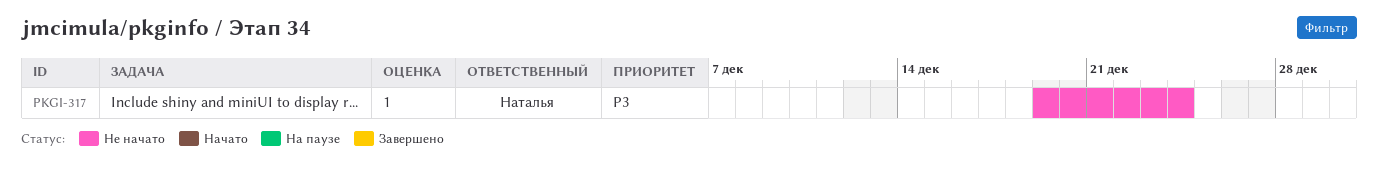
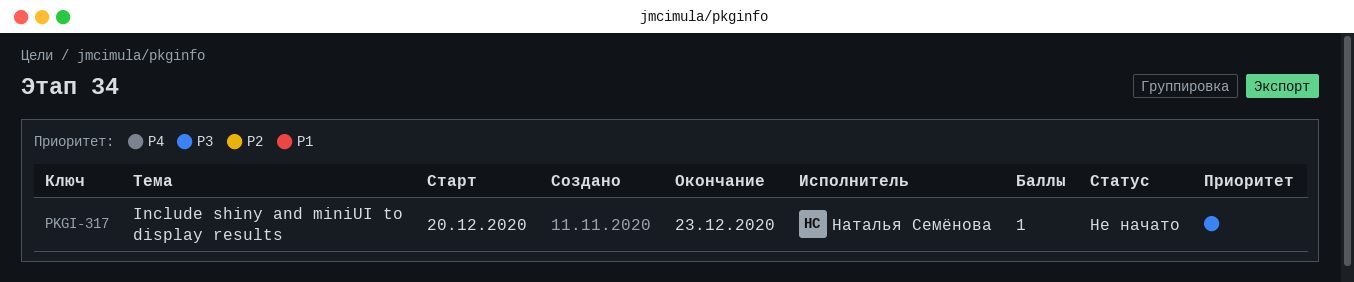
PKGI-317, start: Dec 19 -> Dec 20
PKGI-317, due: Dec 24 -> Dec 23

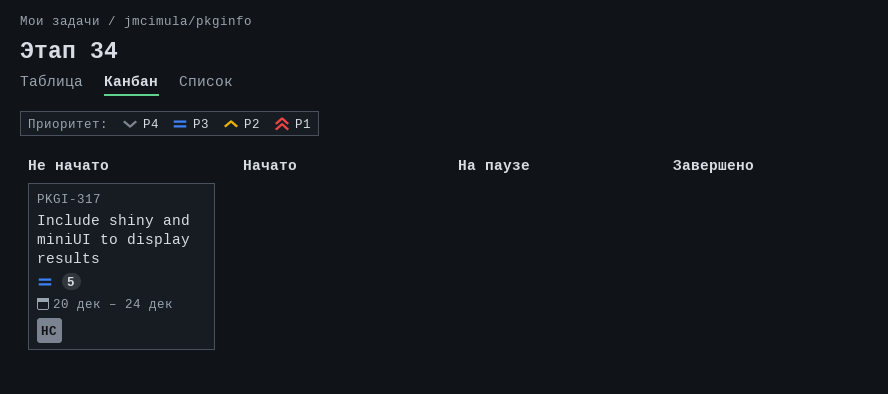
PKGI-317, estimate: 1 -> 5
PKGI-317, due: Dec 23 -> Dec 24

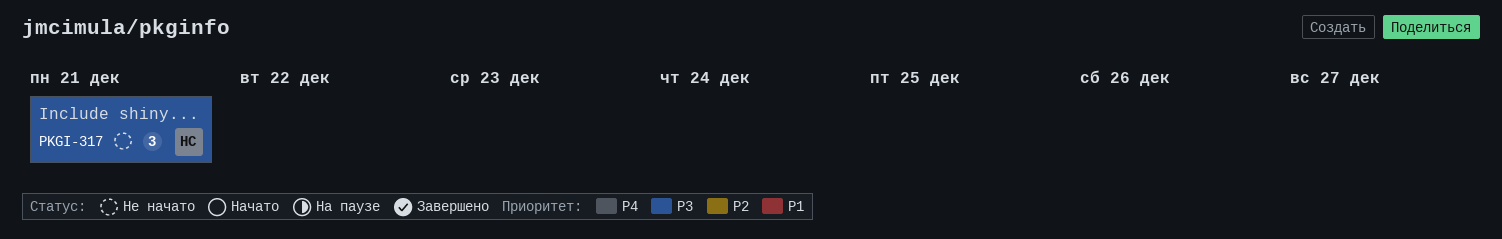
PKGI-317, estimate: 5 -> 3
PKGI-317, due: Dec 24 -> Dec 21

